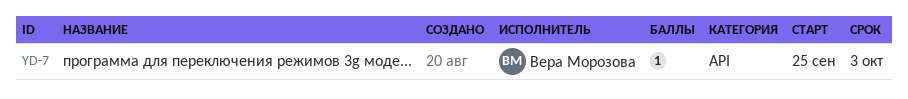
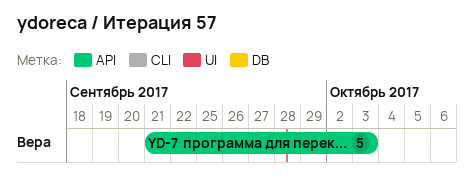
YD-7, estimate: 1 -> 5
YD-7, start: Sep 25 -> Sep 21

